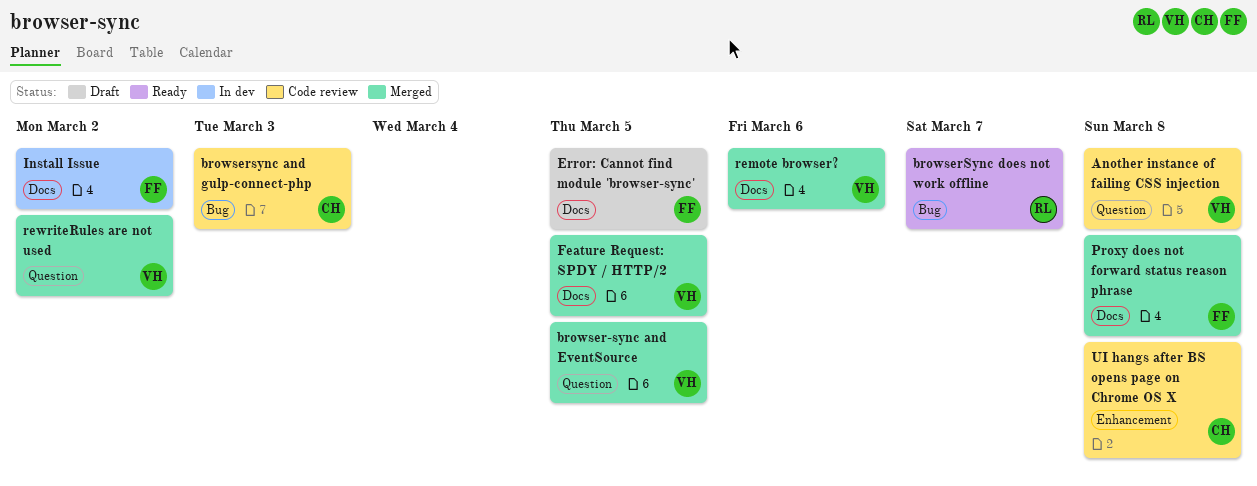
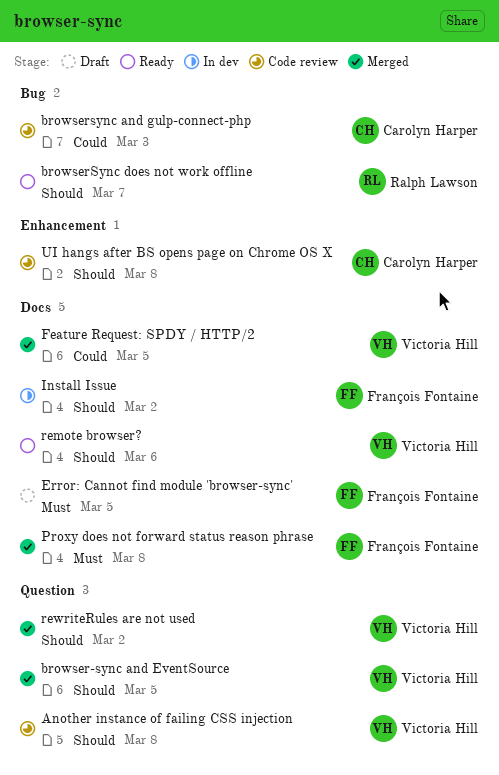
remote browser?, status: Merged -> Ready

